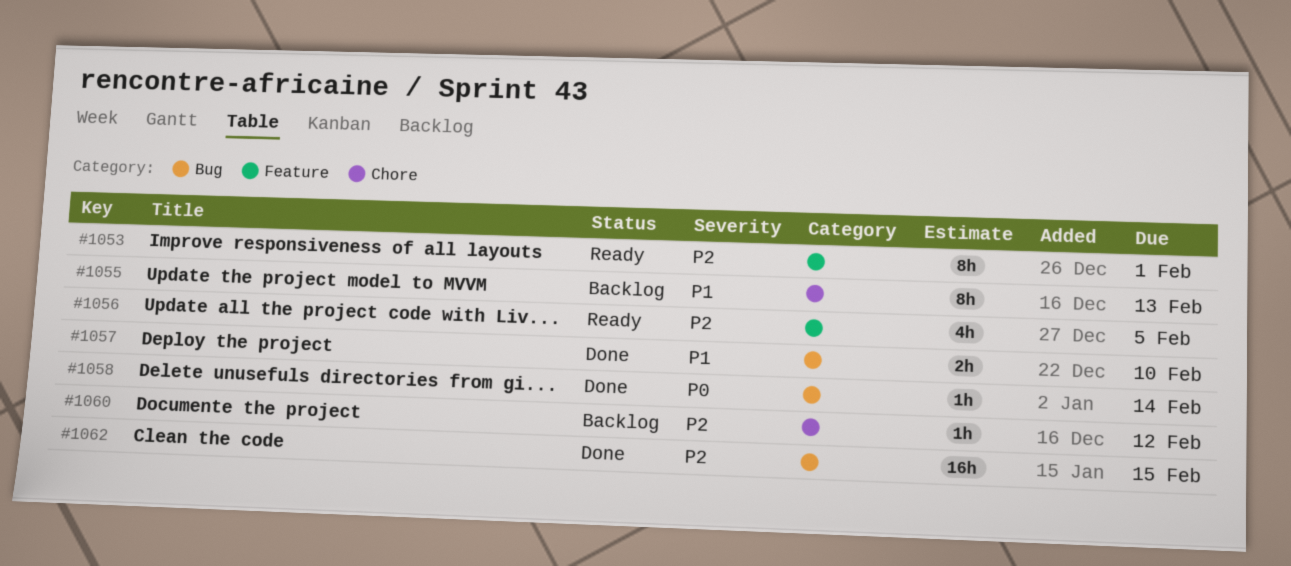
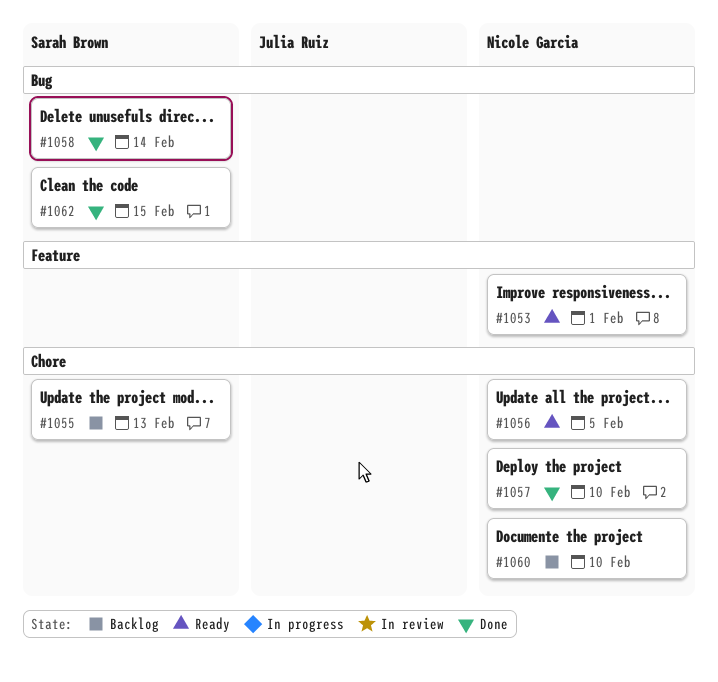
#1056, label: Feature -> Chore
#1057, label: Bug -> Chore
#1060, due: Feb 12 -> Feb 10

